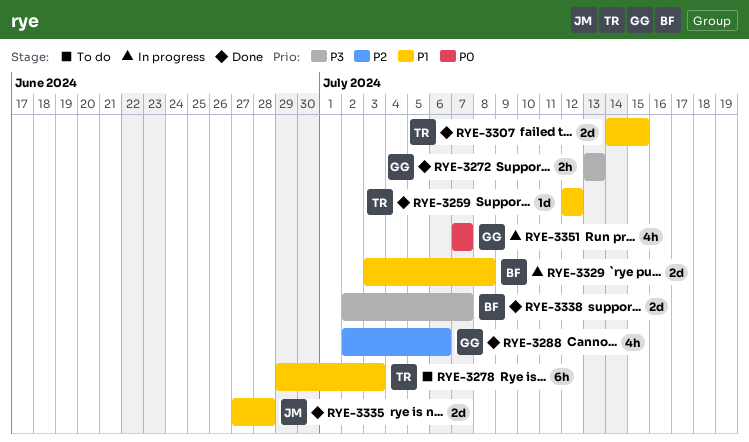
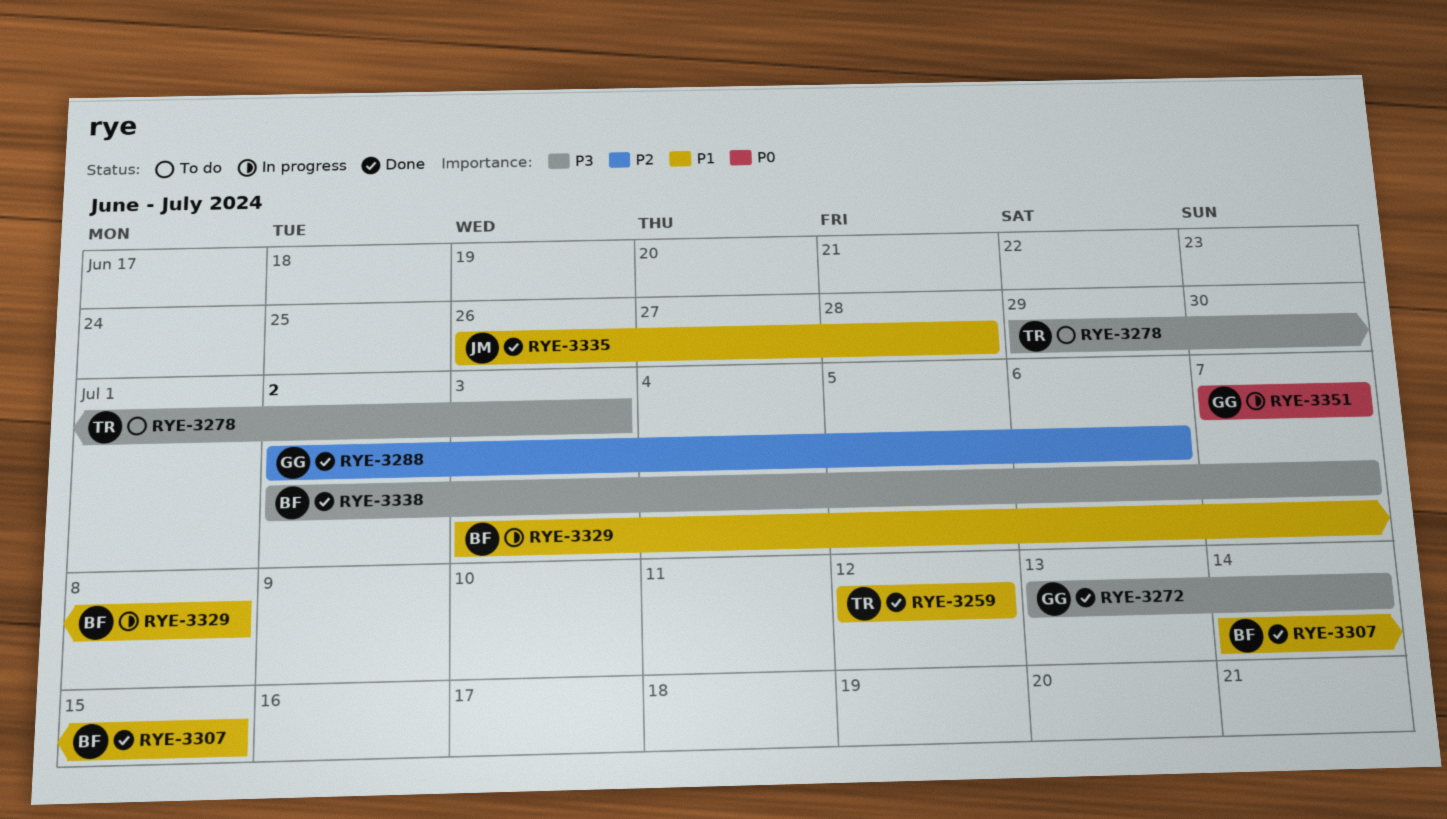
RYE-3272, due: Jul 13 -> Jul 14
RYE-3278, priority: P1 -> P3
RYE-3307, owner: TR -> BF
RYE-3335, start: Jun 27 -> Jun 26

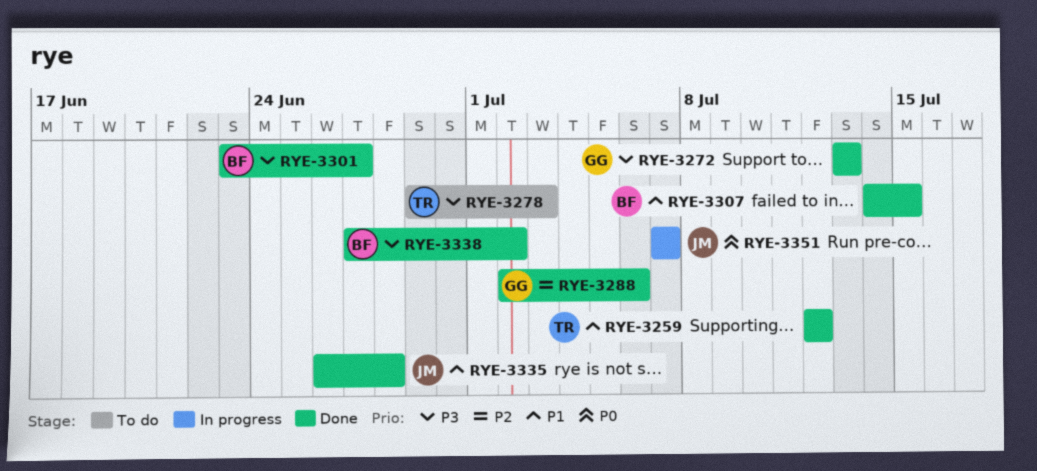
RYE-3272, due: Jul 14 -> Jul 13
RYE-3301: none -> present
RYE-3329: present -> none
RYE-3338, start: Jul 2 -> Jun 27
RYE-3338, due: Jul 7 -> Jul 2
RYE-3351, owner: GG -> JM

